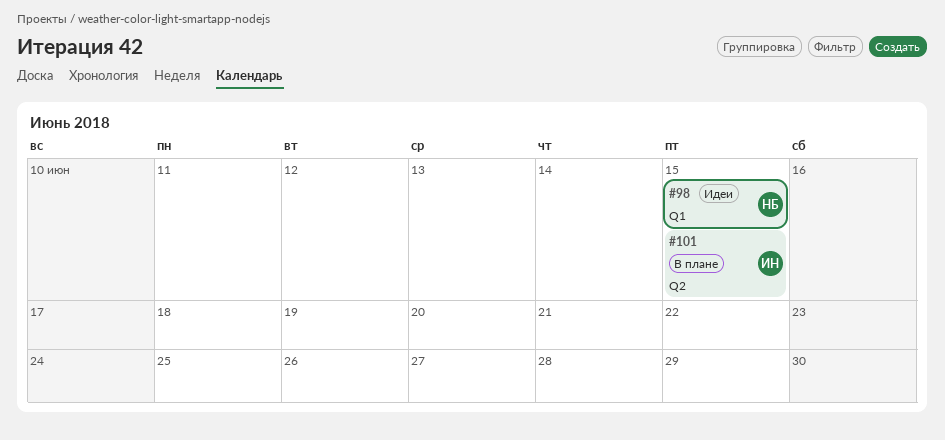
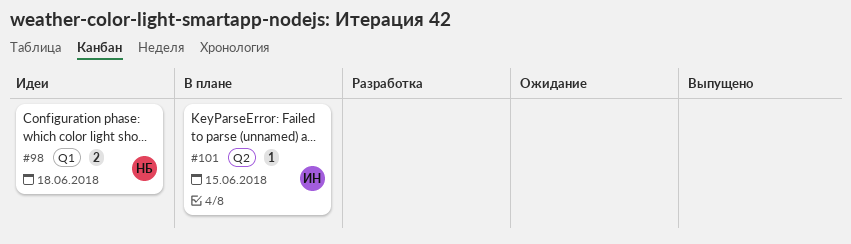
#98, due: Jun 15 -> Jun 18

